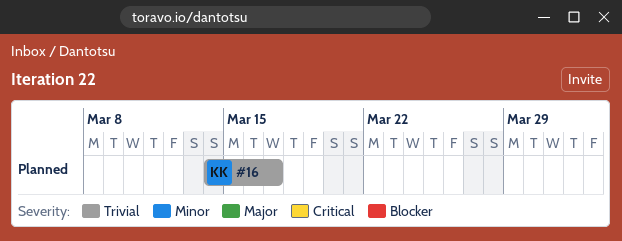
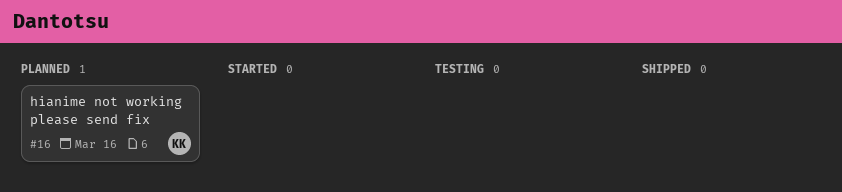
#16, due: Mar 17 -> Mar 16

